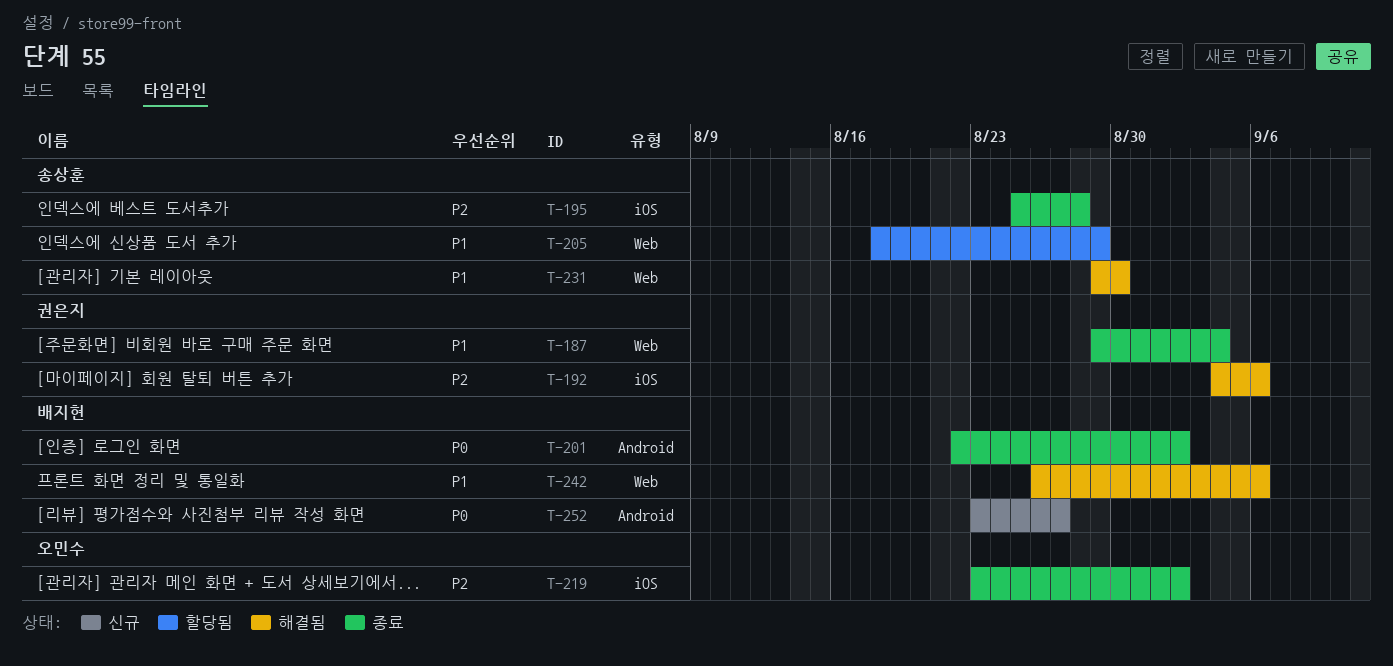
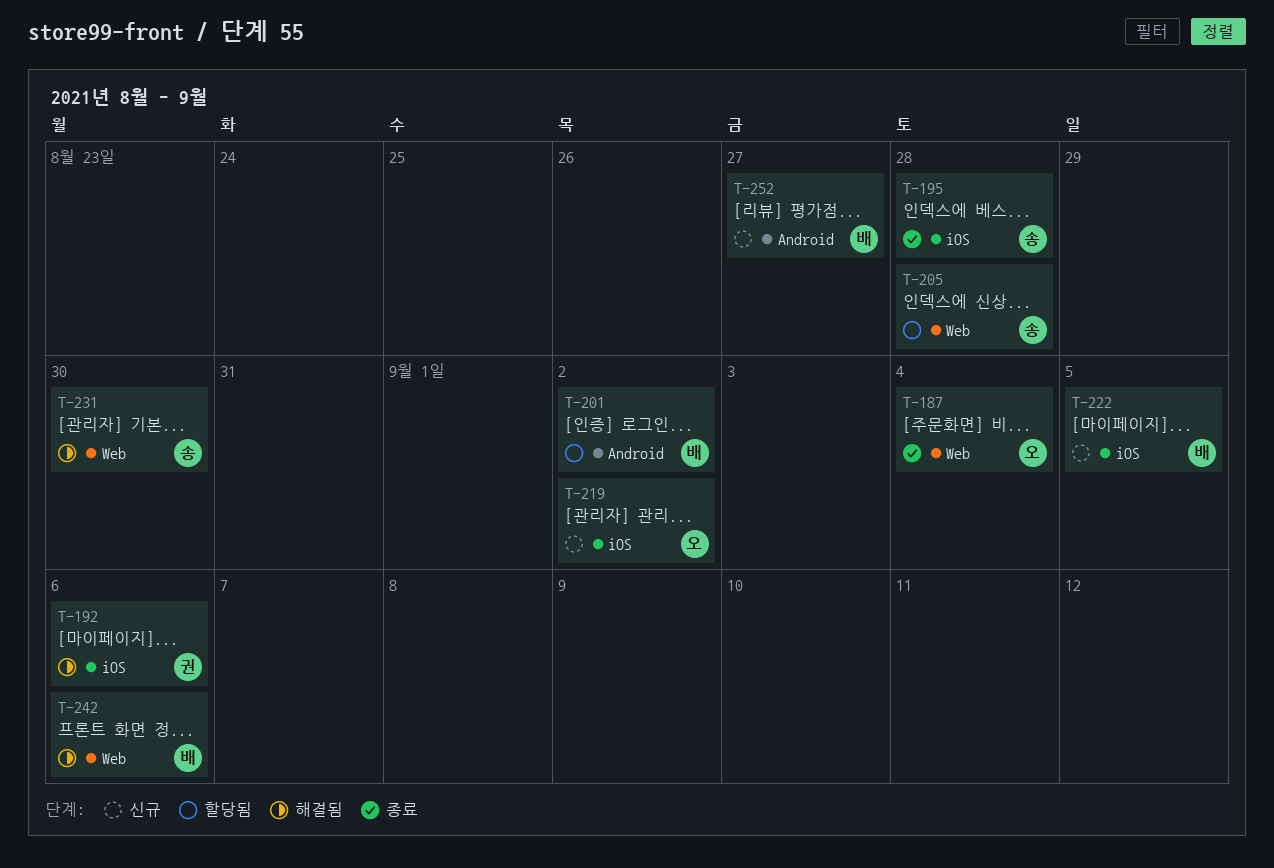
T-187, owner: 권은지 -> 오민수
T-201, status: 종료 -> 할당됨
T-205, due: Aug 29 -> Aug 28
T-219, status: 종료 -> 신규
T-222: none -> present

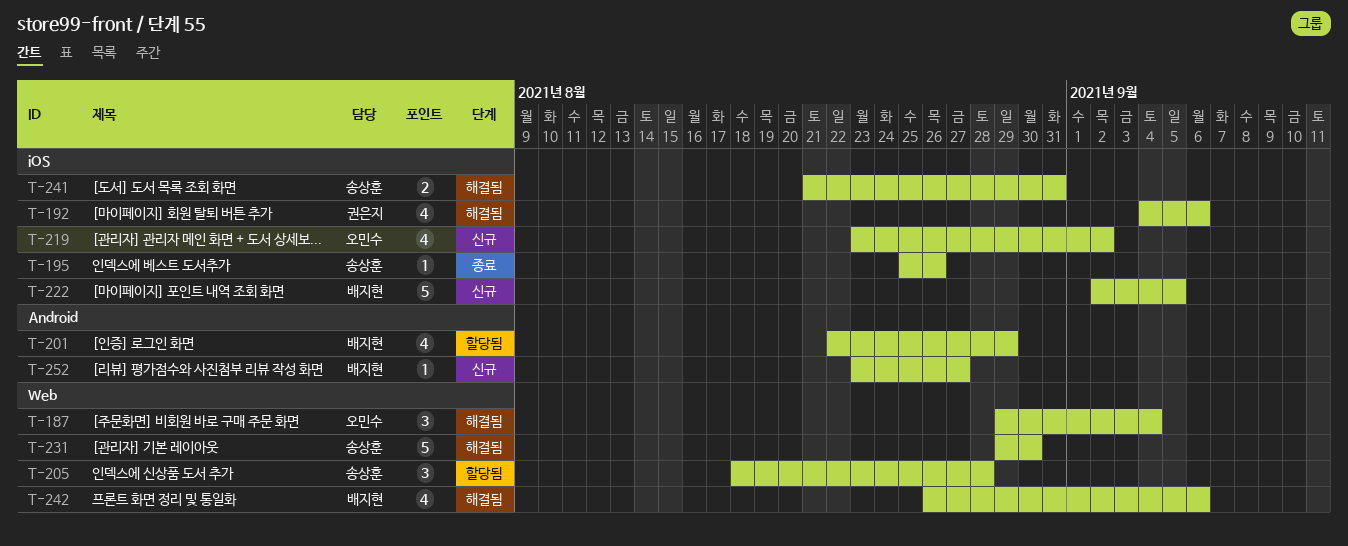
T-187, status: 종료 -> 해결됨
T-195, due: Aug 28 -> Aug 26
T-201, due: Sep 2 -> Aug 29
T-241: none -> present

